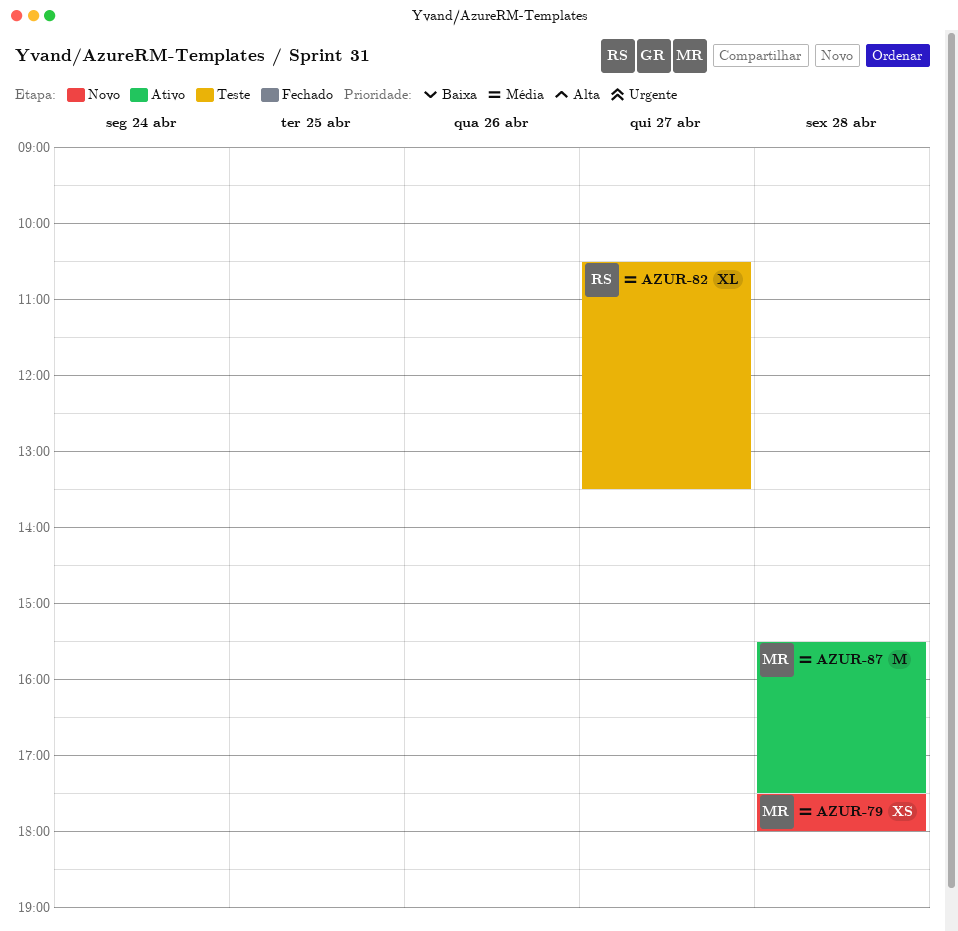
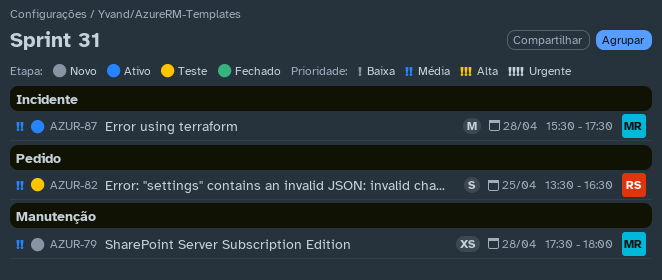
AZUR-82, estimate: XL -> S
AZUR-82, day: Apr 27 -> Apr 25
AZUR-82, begins: 10:30 -> 13:30
AZUR-82, ends: 13:30 -> 16:30

